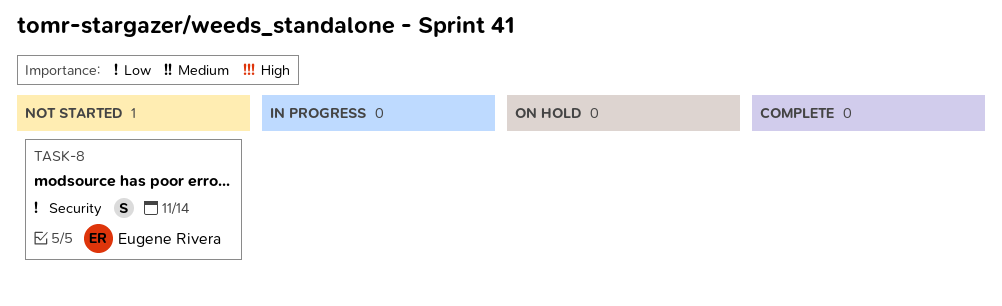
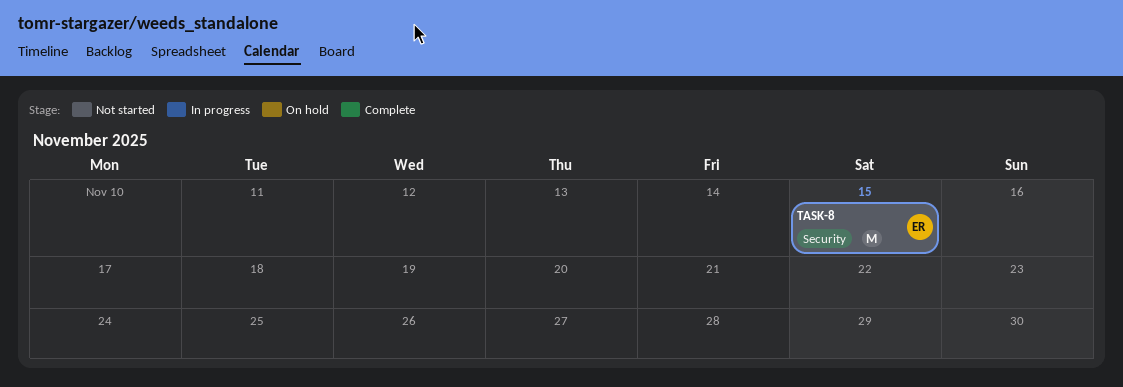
TASK-8, estimate: S -> M
TASK-8, due: Nov 14 -> Nov 15

